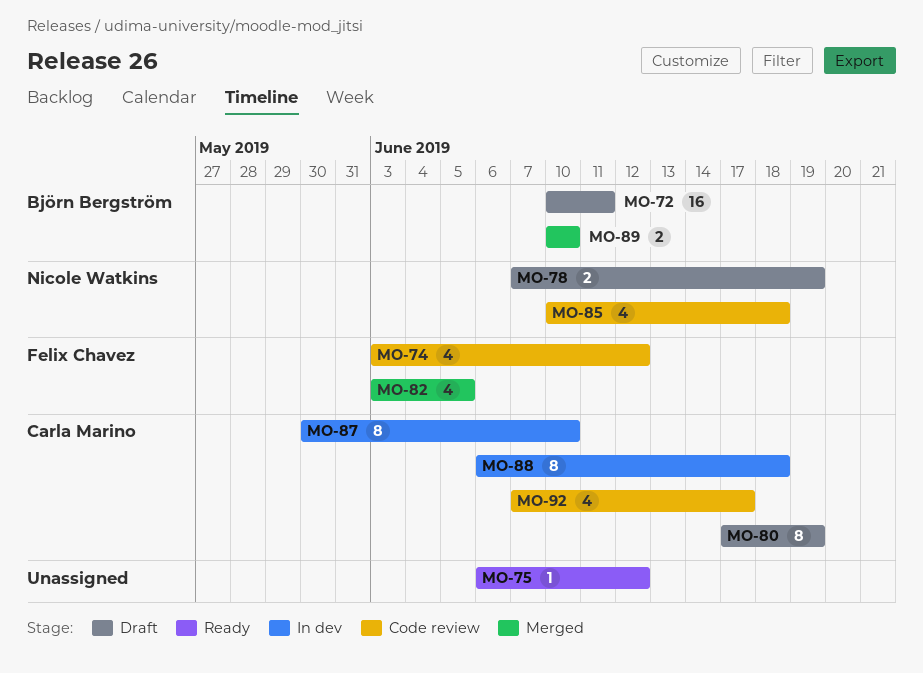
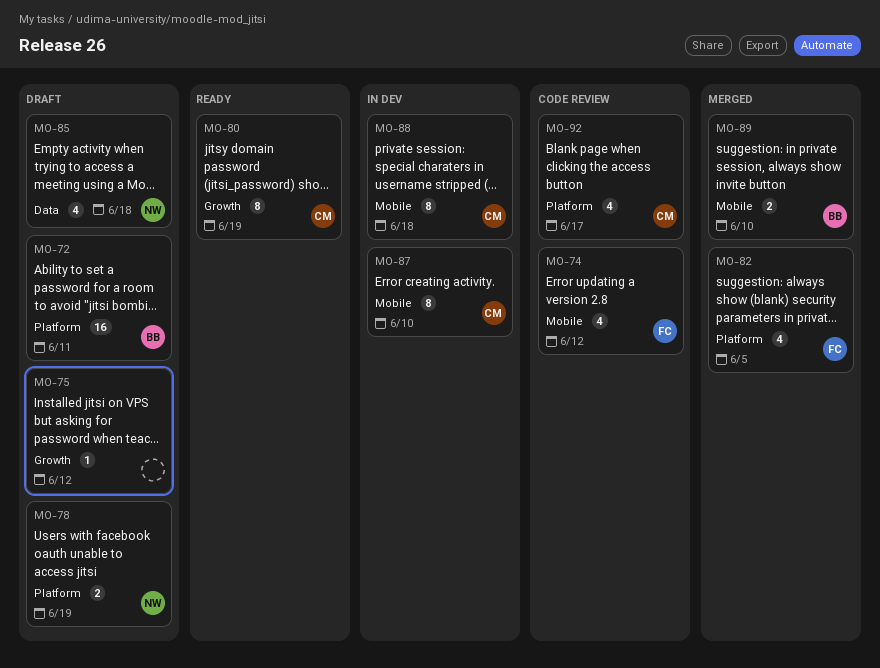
MO-75, status: Ready -> Draft
MO-80, status: Draft -> Ready
MO-85, status: Code review -> Draft

